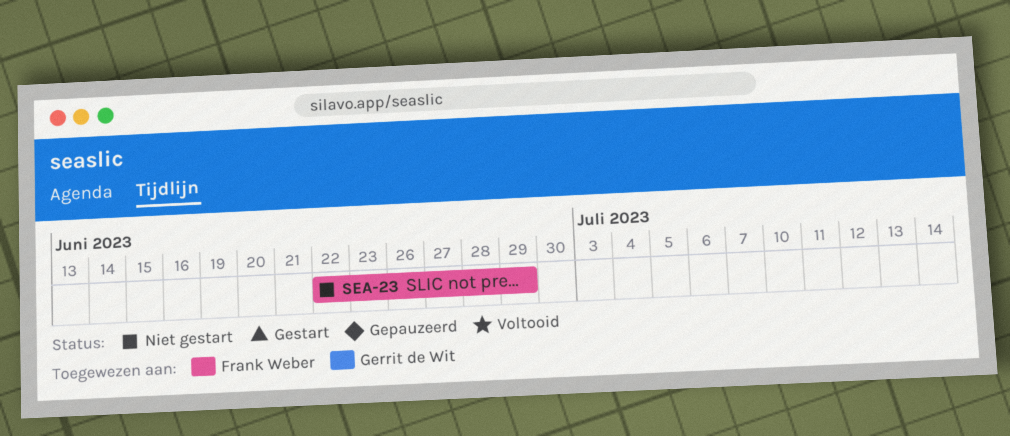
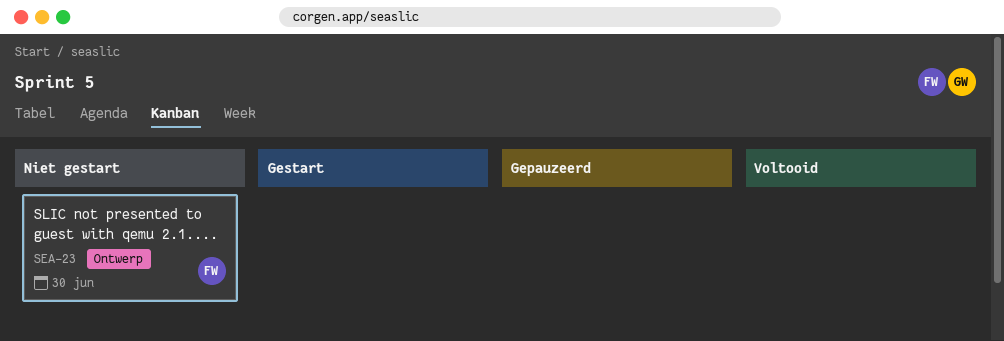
SEA-23, due: Jun 29 -> Jun 30

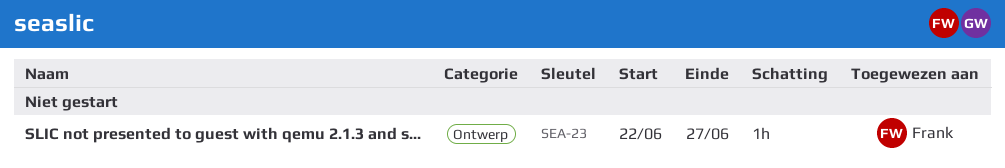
SEA-23, due: Jun 30 -> Jun 27

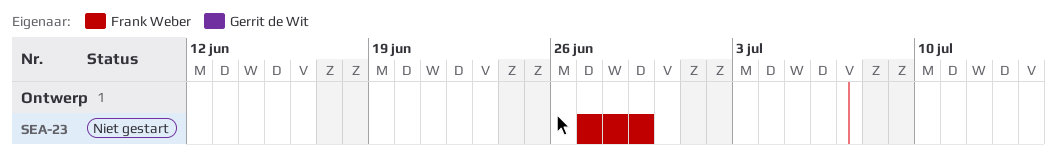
SEA-23, start: Jun 22 -> Jun 27
SEA-23, due: Jun 27 -> Jun 29

